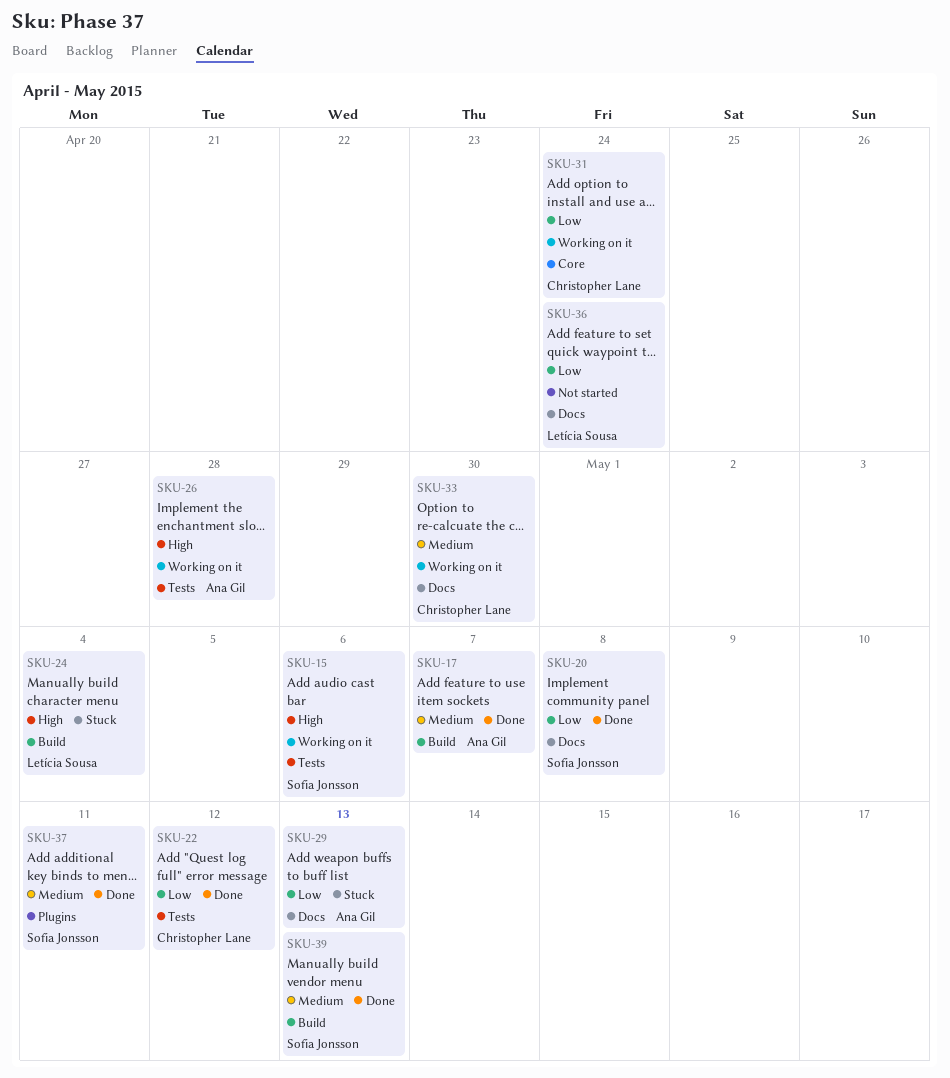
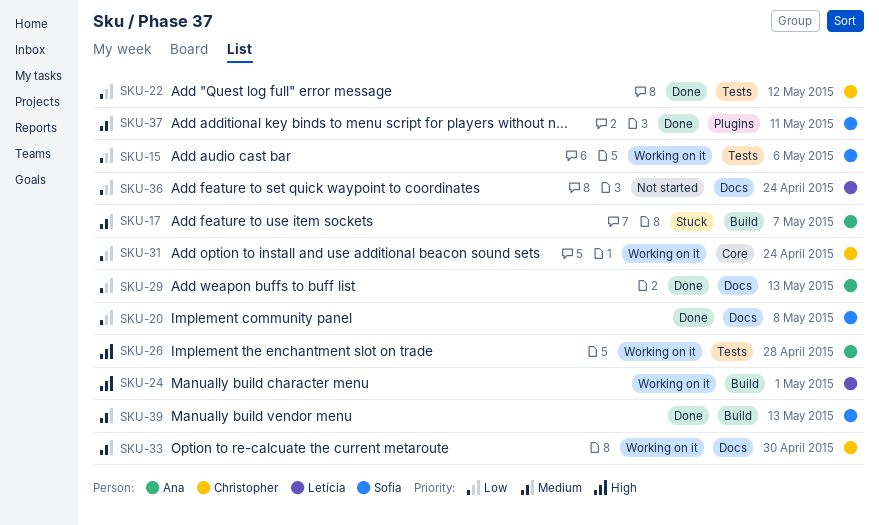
SKU-15, priority: High -> Low
SKU-17, status: Done -> Stuck
SKU-24, status: Stuck -> Working on it
SKU-24, due: May 4 -> May 1
SKU-29, status: Stuck -> Done

